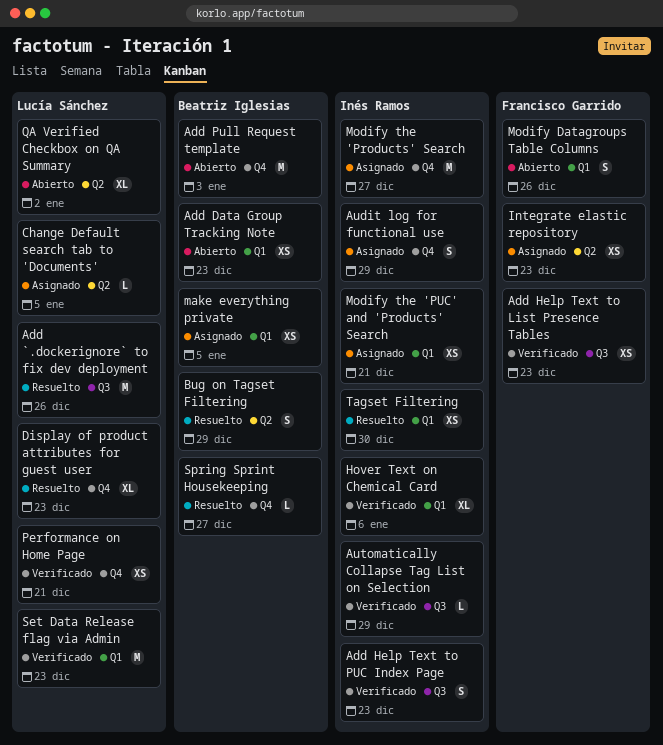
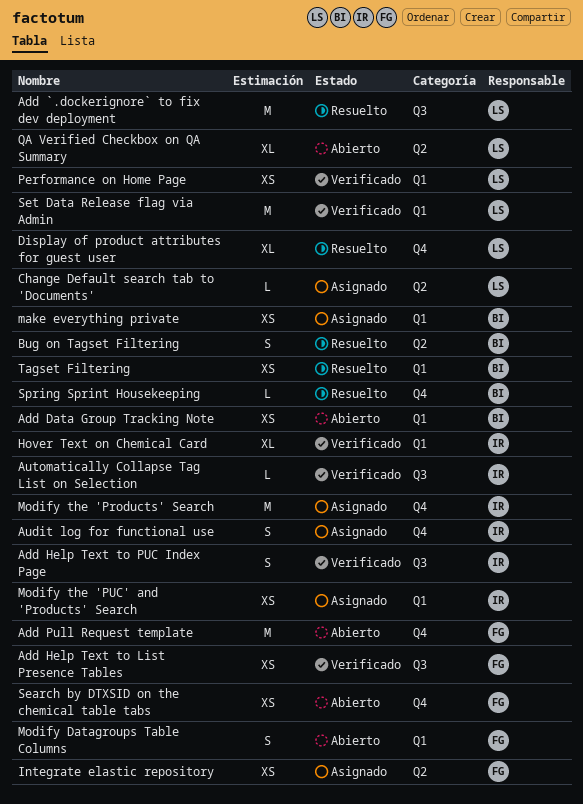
Add Pull Request template, owner: Beatriz Iglesias -> Francisco Garrido
Performance on Home Page, label: Q4 -> Q1
Search by DTXSID on the chemical table tabs: none -> present
Tagset Filtering, owner: Inés Ramos -> Beatriz Iglesias

